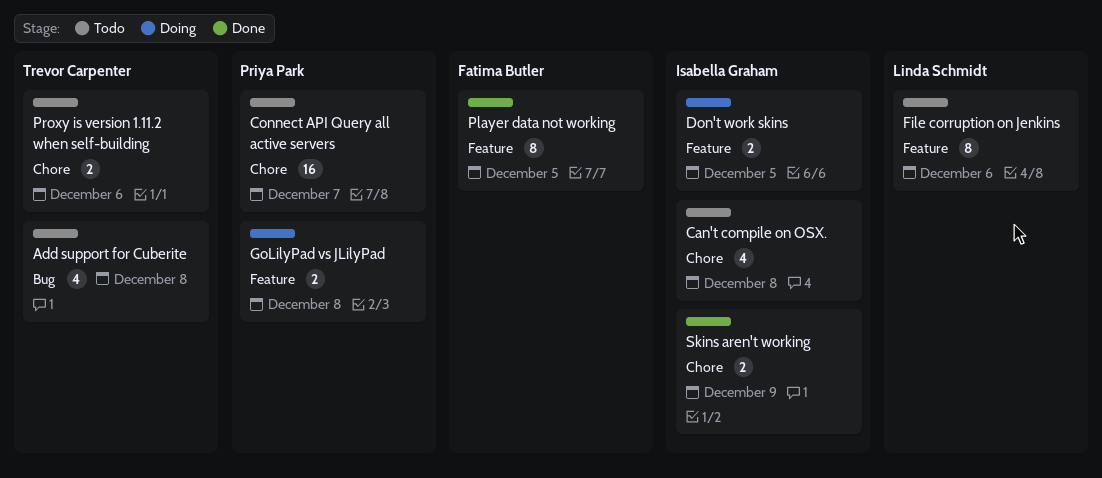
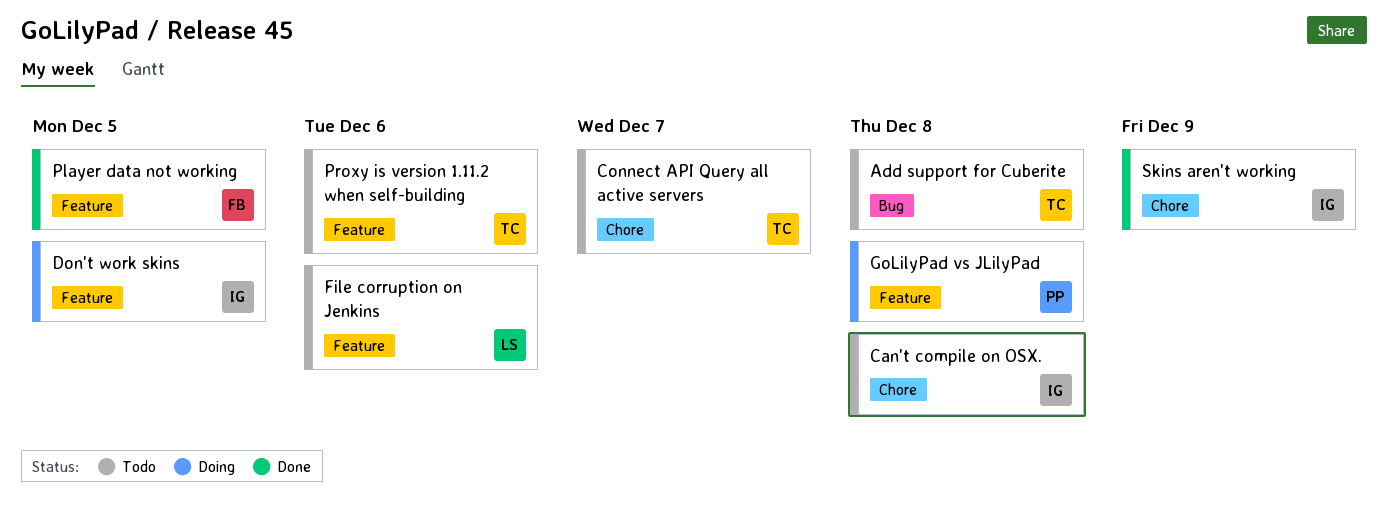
Connect API Query all active servers, owner: Priya Park -> Trevor Carpenter
Proxy is version 1.11.2 when self-building, label: Chore -> Feature

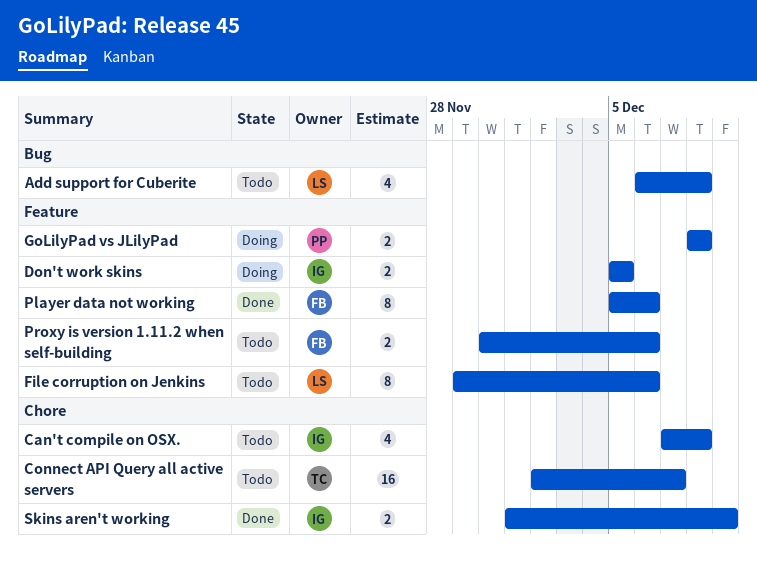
Add support for Cuberite, owner: TC -> LS
Player data not working, due: Dec 5 -> Dec 6
Proxy is version 1.11.2 when self-building, owner: TC -> FB

